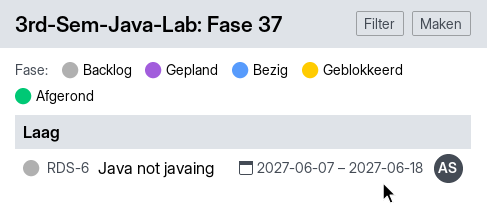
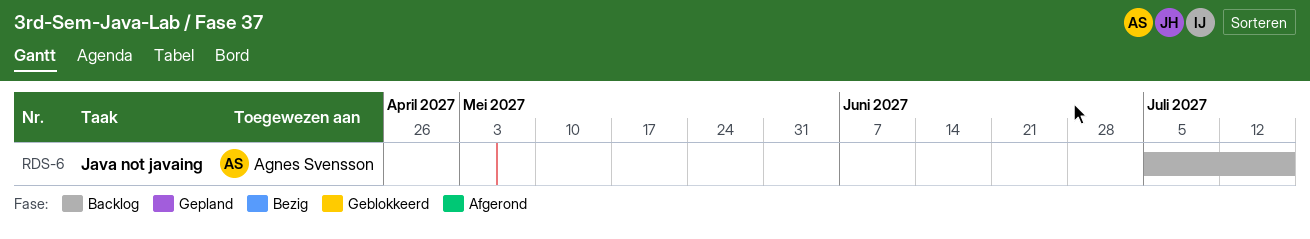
RDS-6, start: Jun 7 -> Jul 5
RDS-6, due: Jun 18 -> Jul 16

